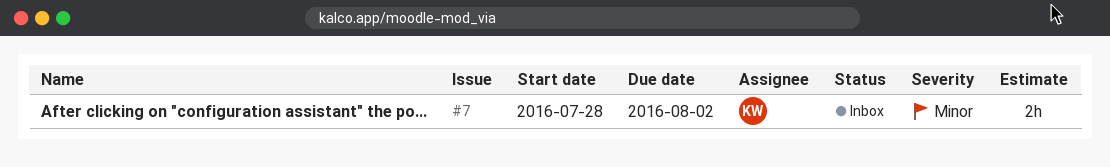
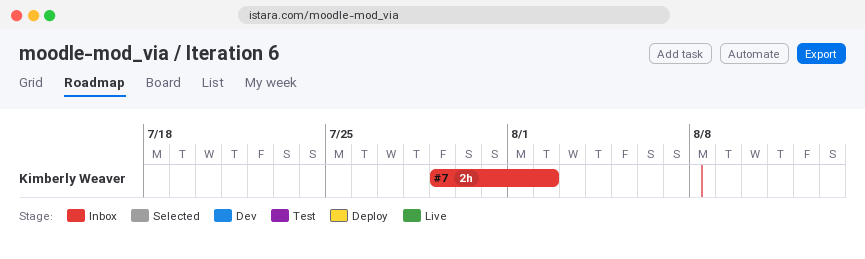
#7, start: Jul 28 -> Jul 29

